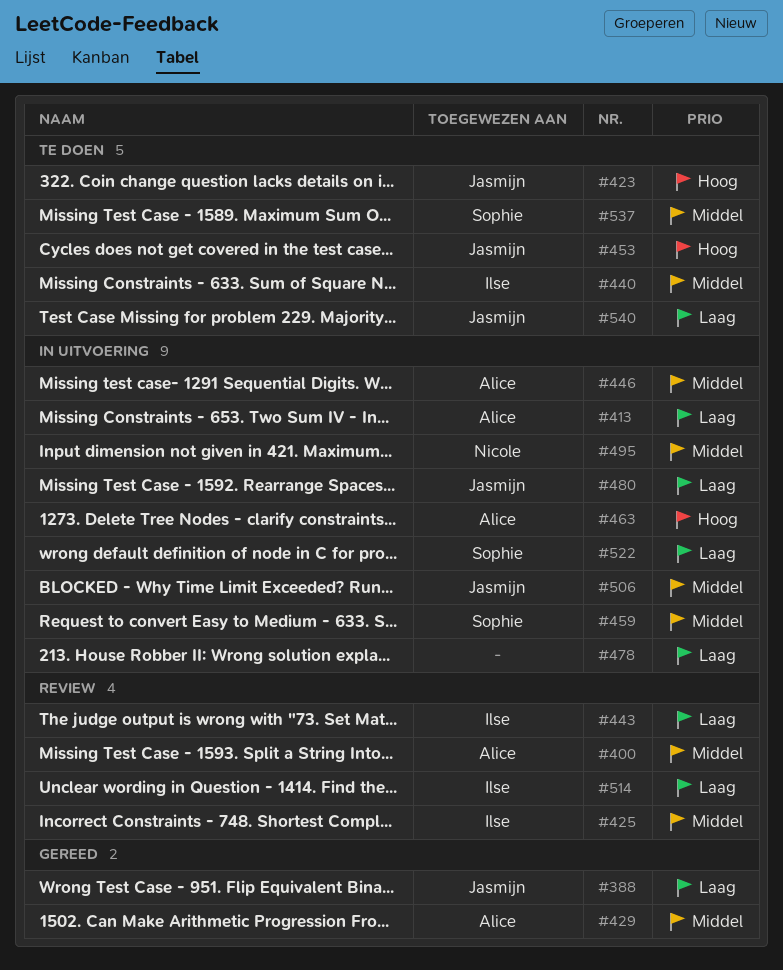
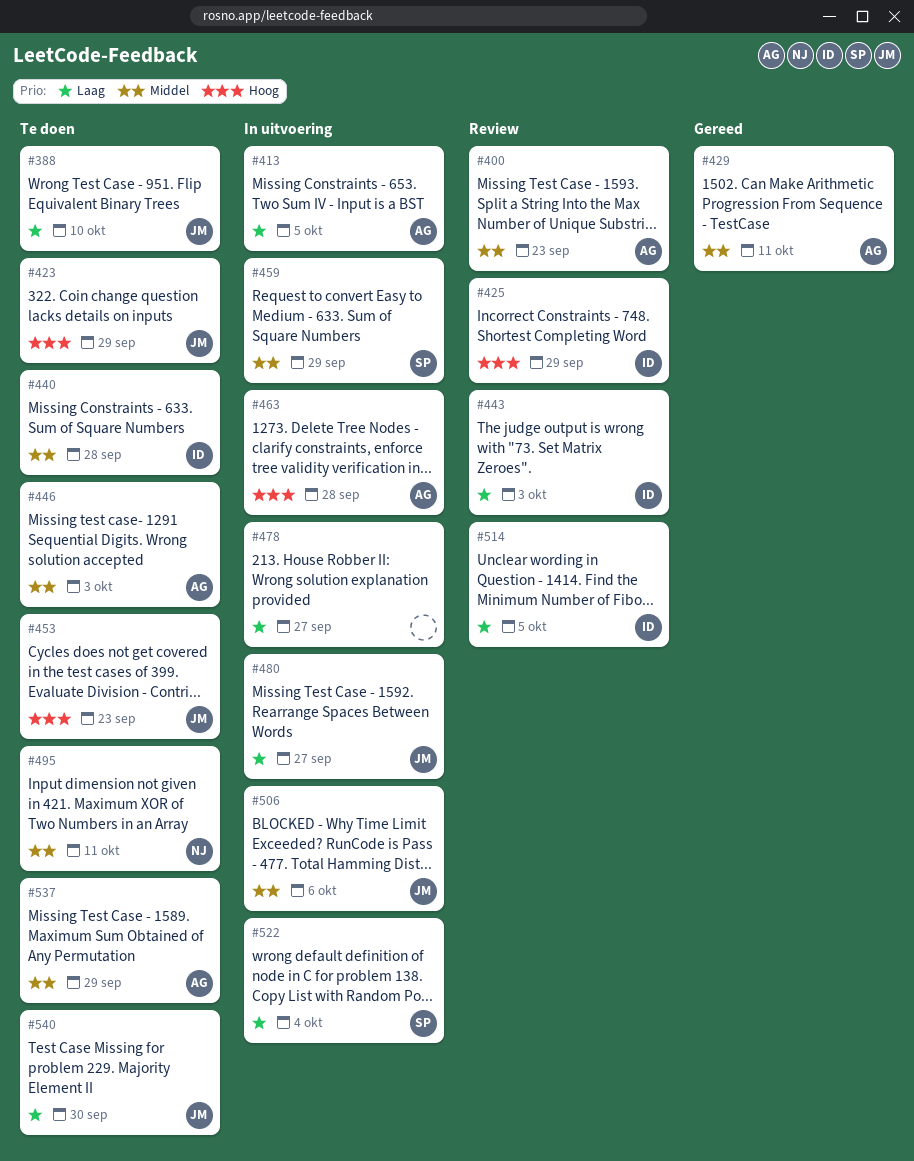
#388, status: Gereed -> Te doen
#425, priority: Middel -> Hoog
#446, status: In uitvoering -> Te doen
#495, status: In uitvoering -> Te doen
#537, owner: Sophie -> Alice

